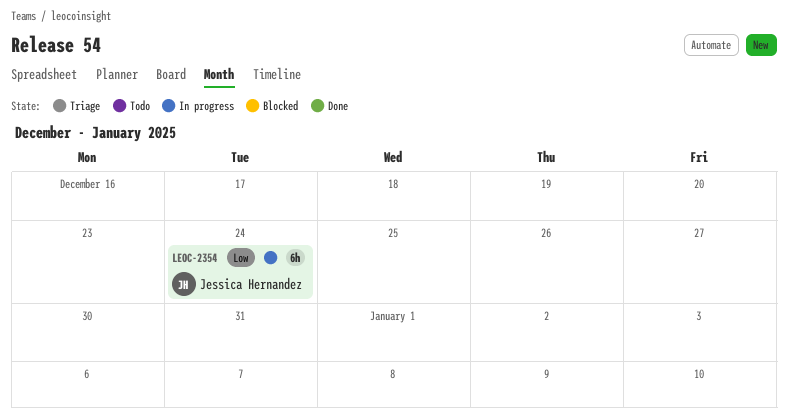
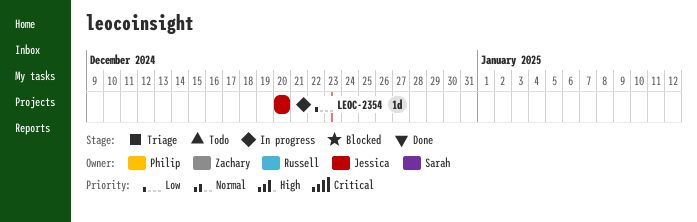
LEOC-2354, estimate: 6h -> 1d
LEOC-2354, due: Dec 24 -> Dec 20

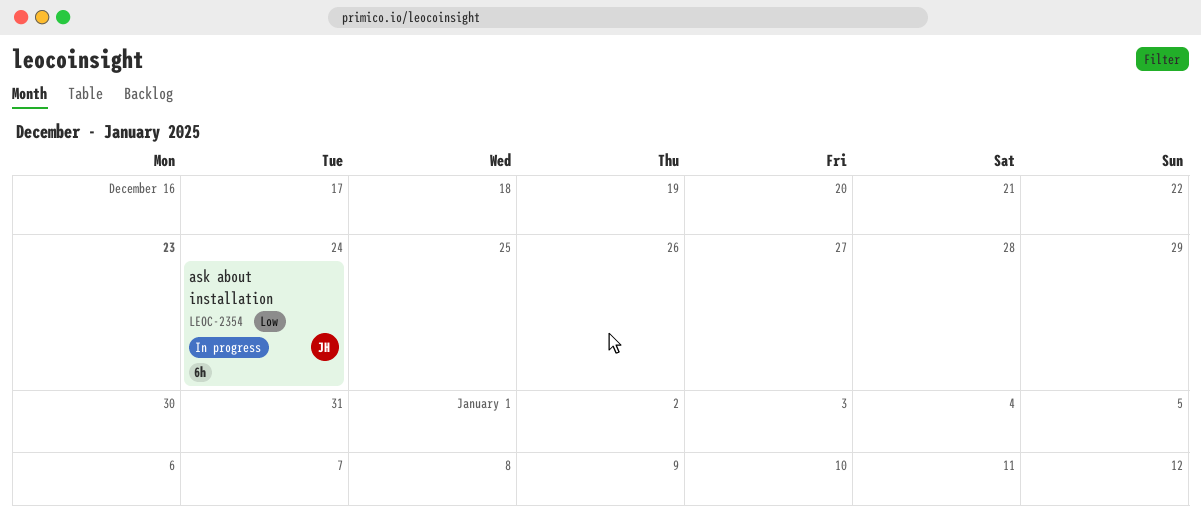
LEOC-2354, estimate: 1d -> 6h
LEOC-2354, due: Dec 20 -> Dec 24

